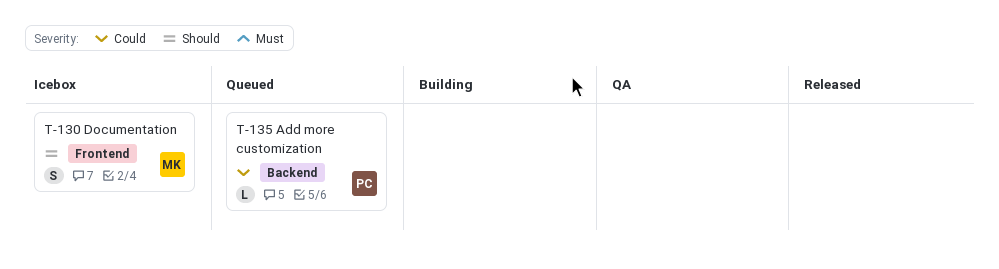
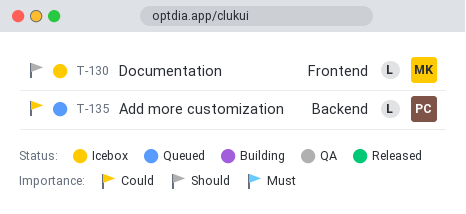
T-130, estimate: S -> L

